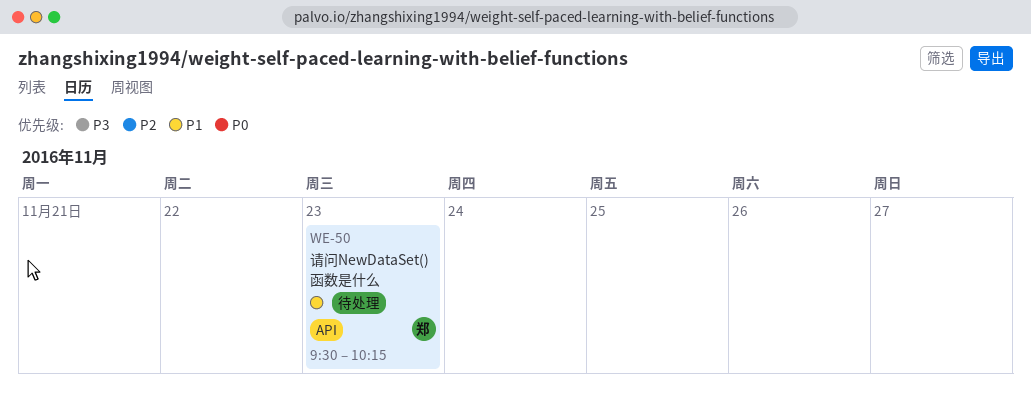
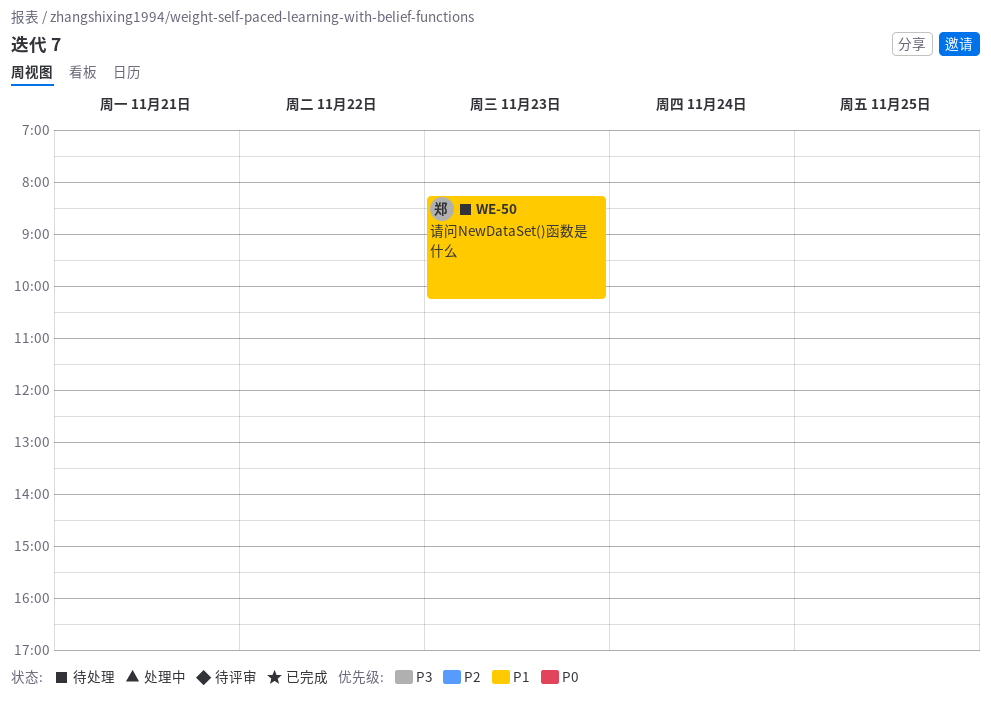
WE-50, begins: 09:30 -> 08:15

